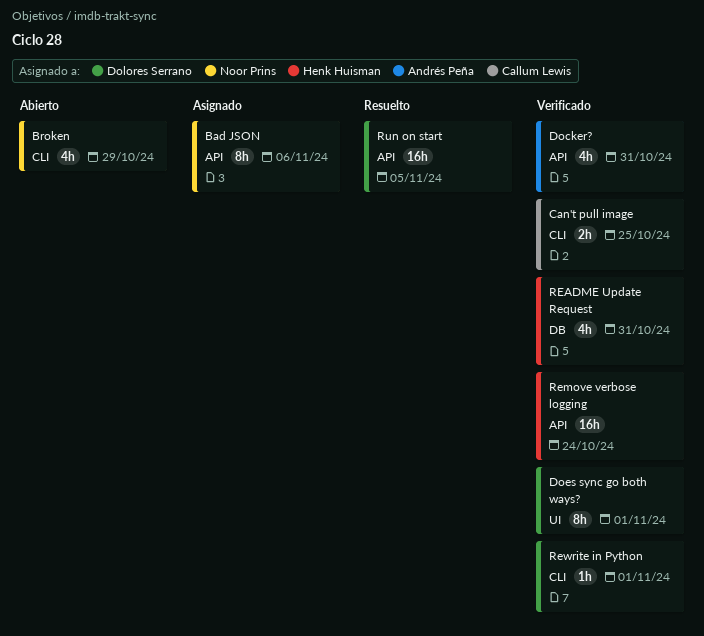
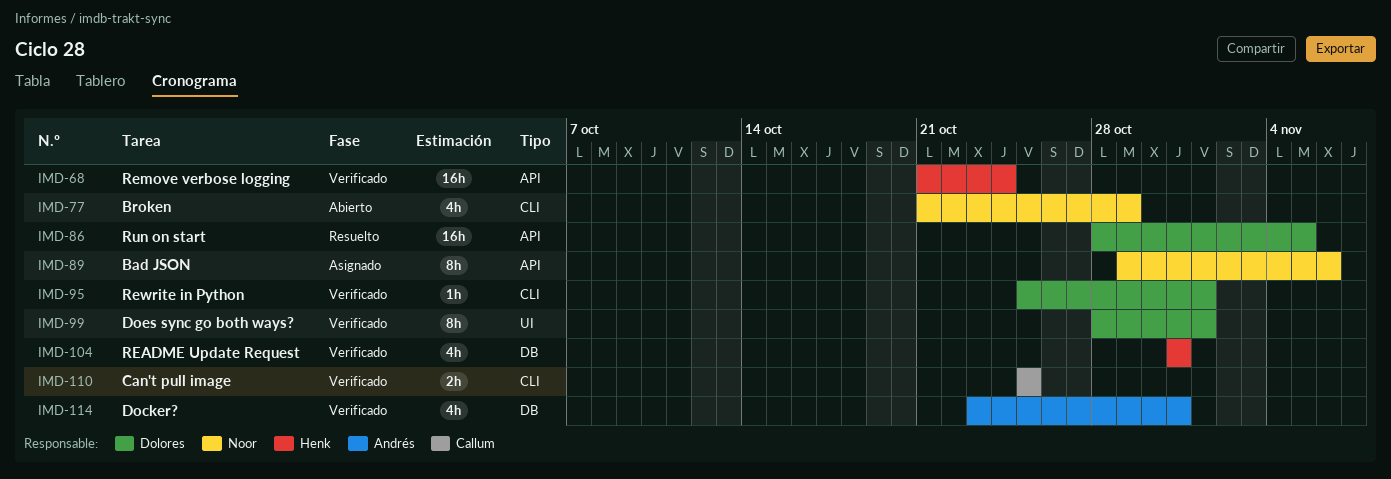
Docker?, label: API -> DB

